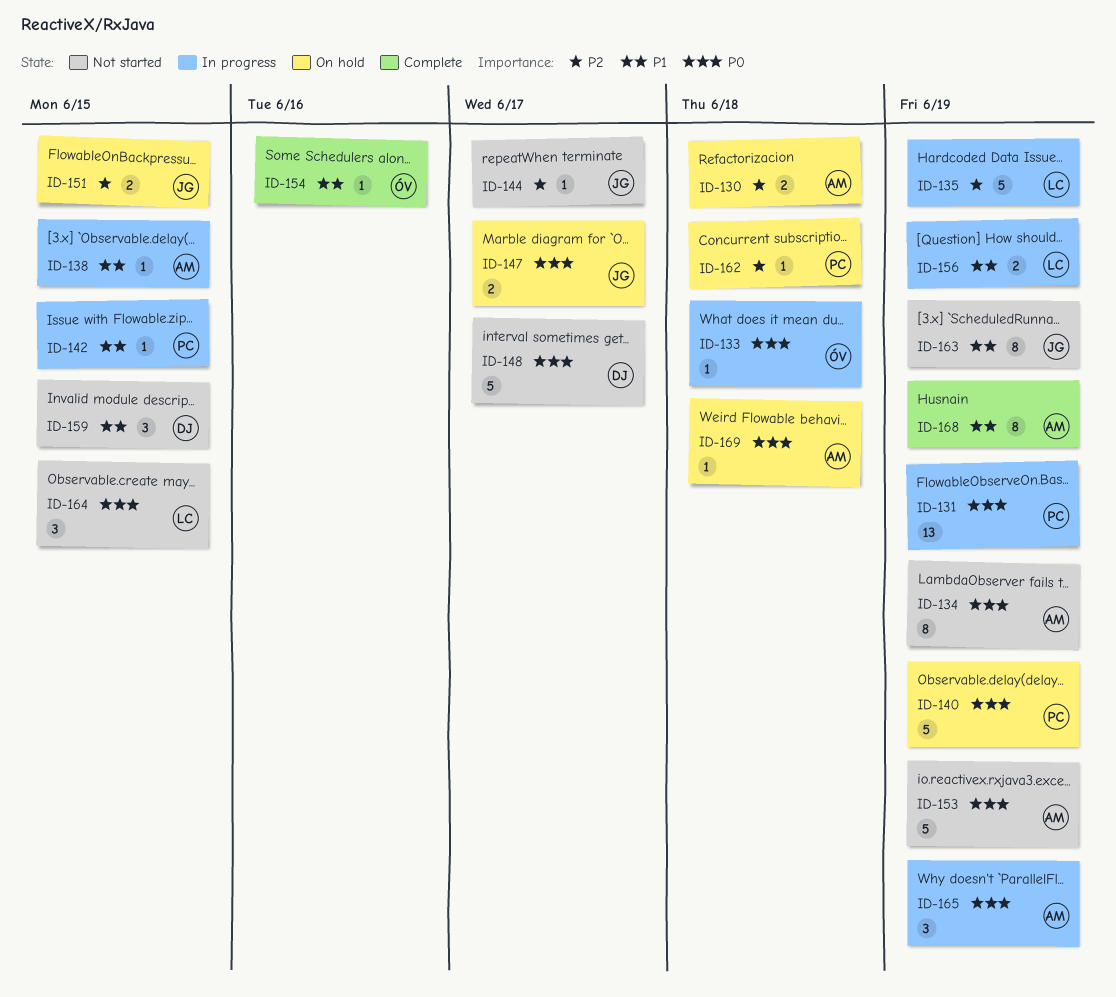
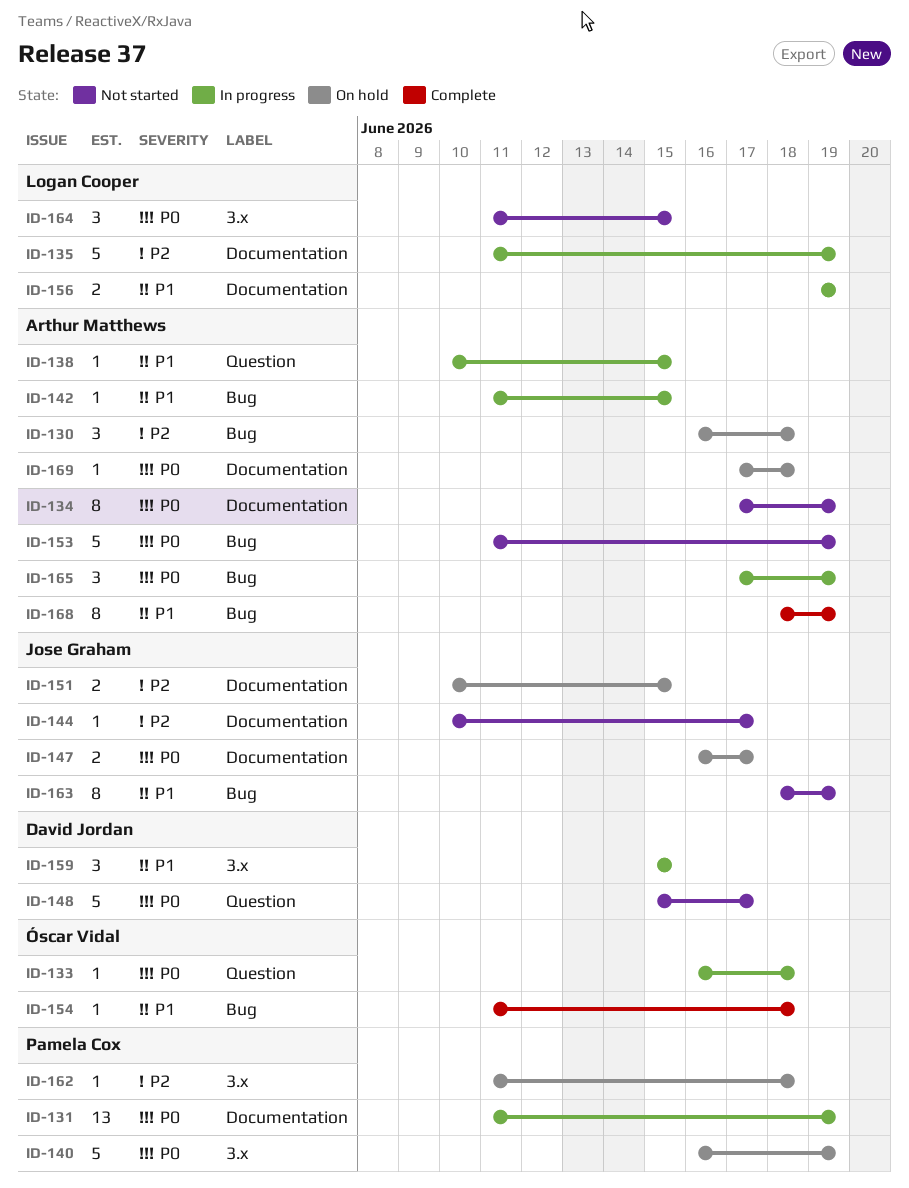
ID-130, estimate: 2 -> 3
ID-142, owner: Pamela Cox -> Arthur Matthews
ID-154, due: Jun 16 -> Jun 18
ID-159, status: Not started -> In progress

